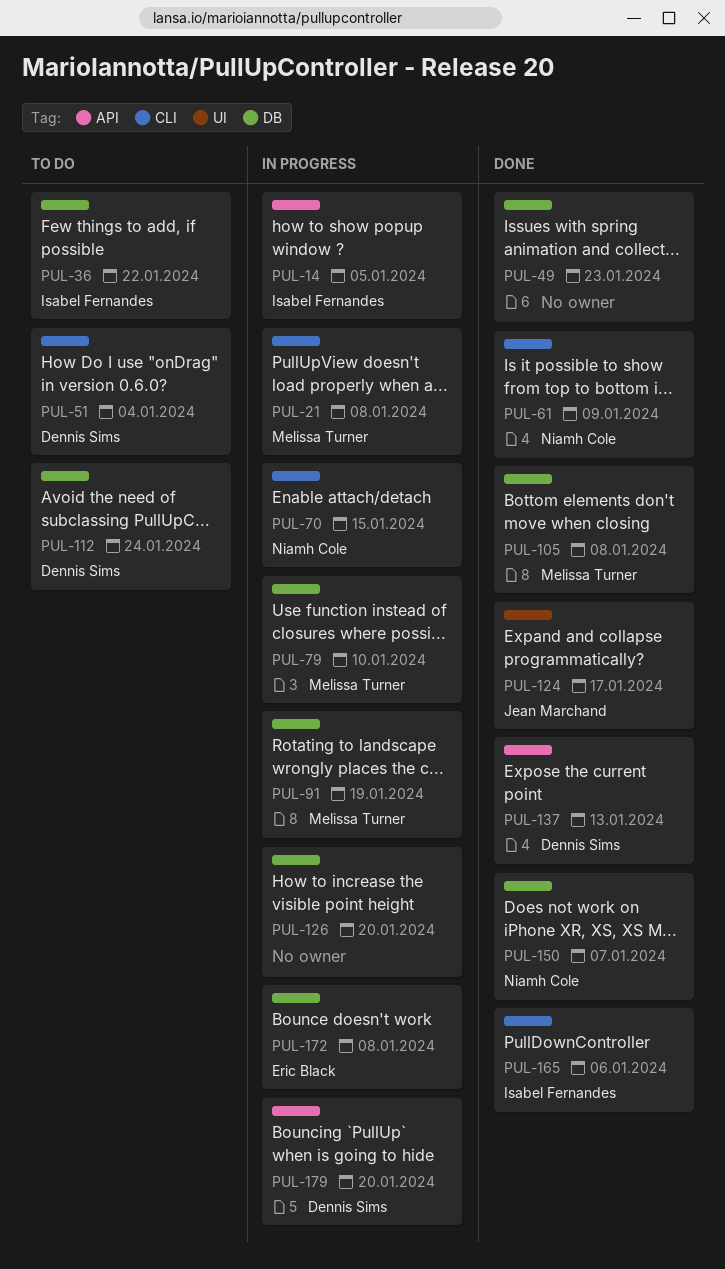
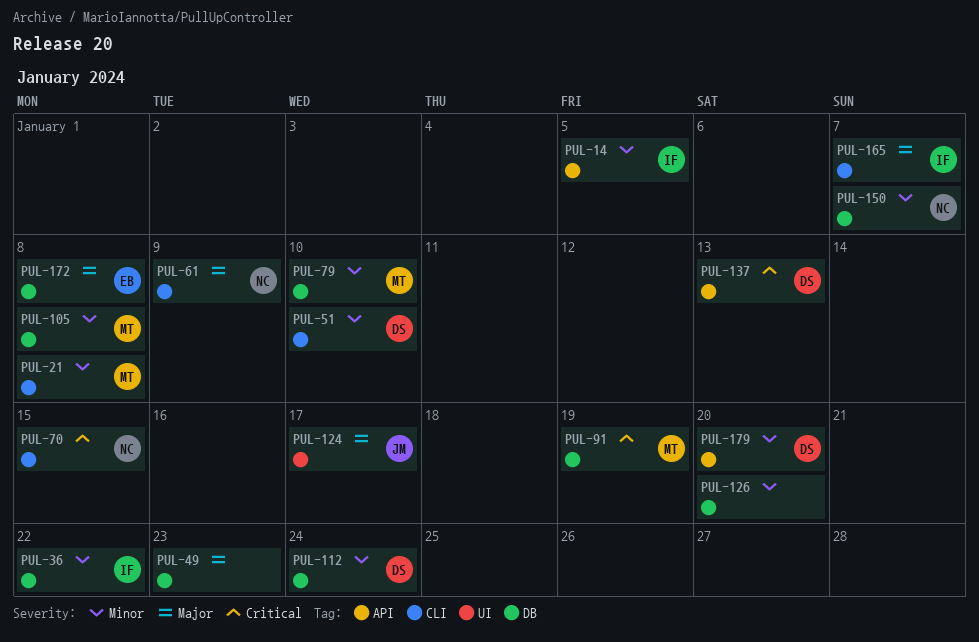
PUL-51, due: Jan 4 -> Jan 10
PUL-165, due: Jan 6 -> Jan 7

